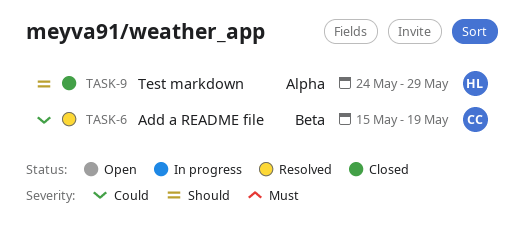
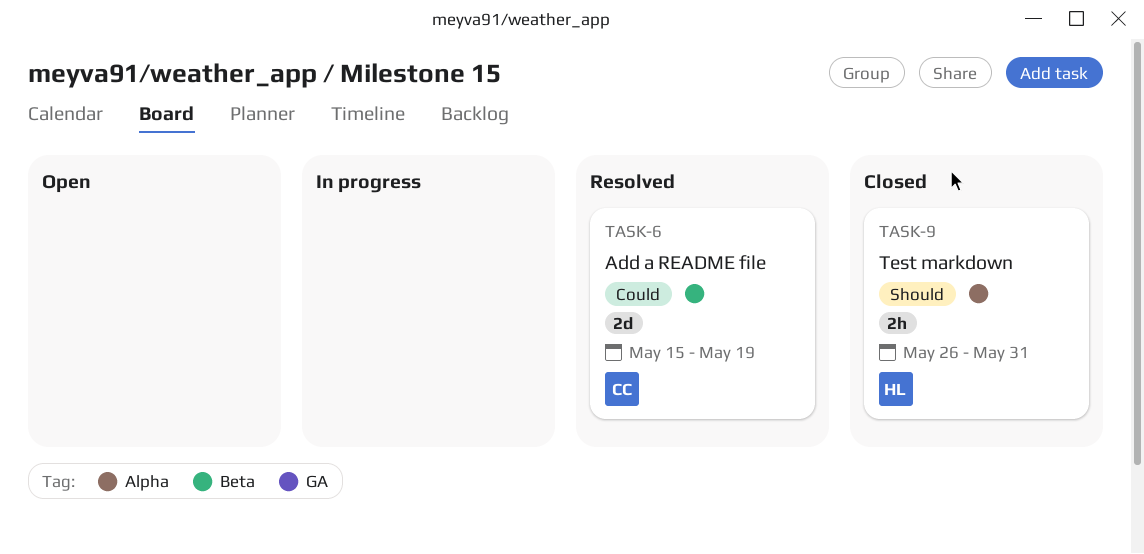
TASK-9, start: May 24 -> May 26
TASK-9, due: May 29 -> May 31

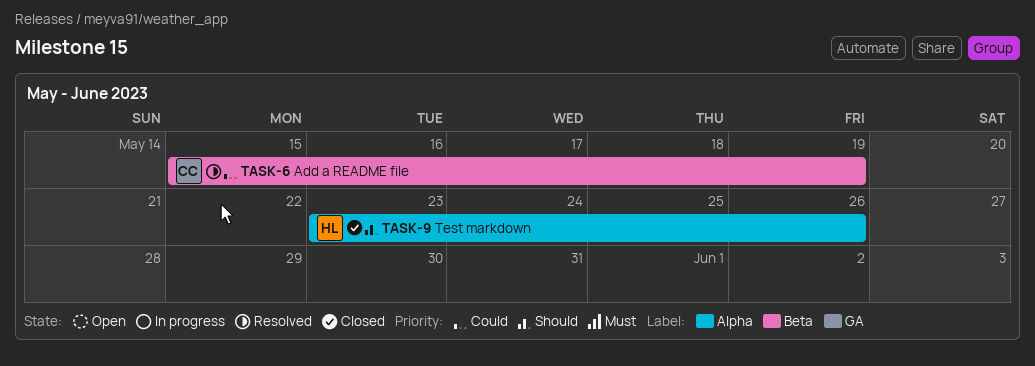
TASK-9, start: May 26 -> May 23
TASK-9, due: May 31 -> May 26

